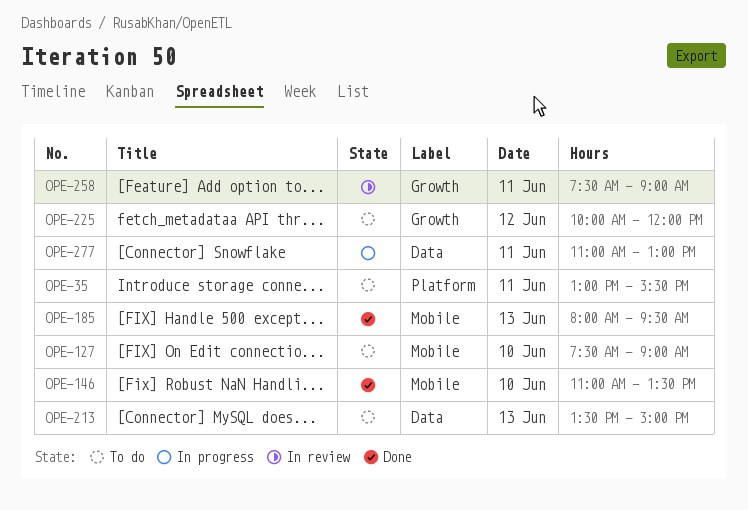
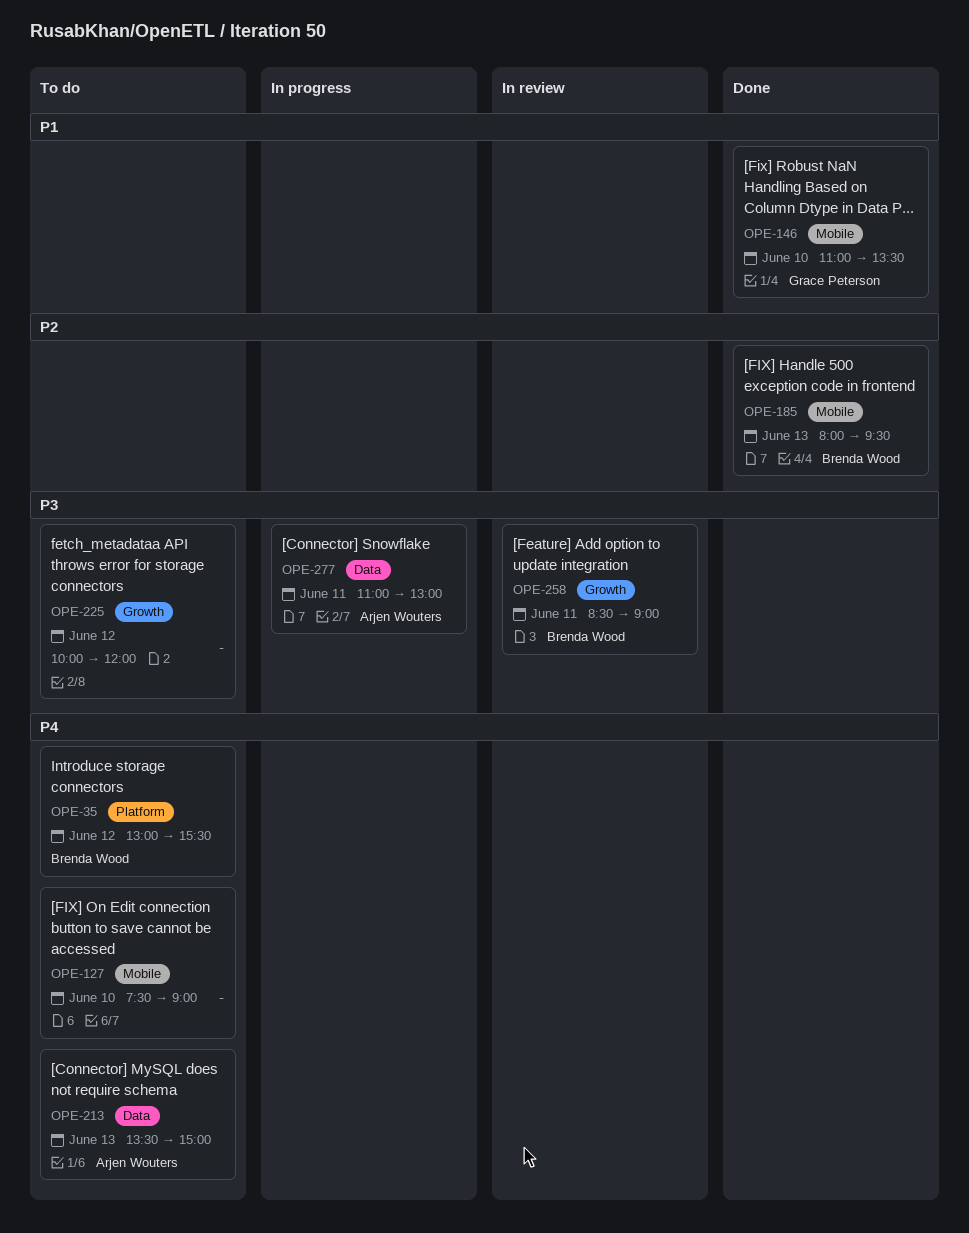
OPE-35, day: Jun 11 -> Jun 12
OPE-258, begins: 07:30 -> 08:30

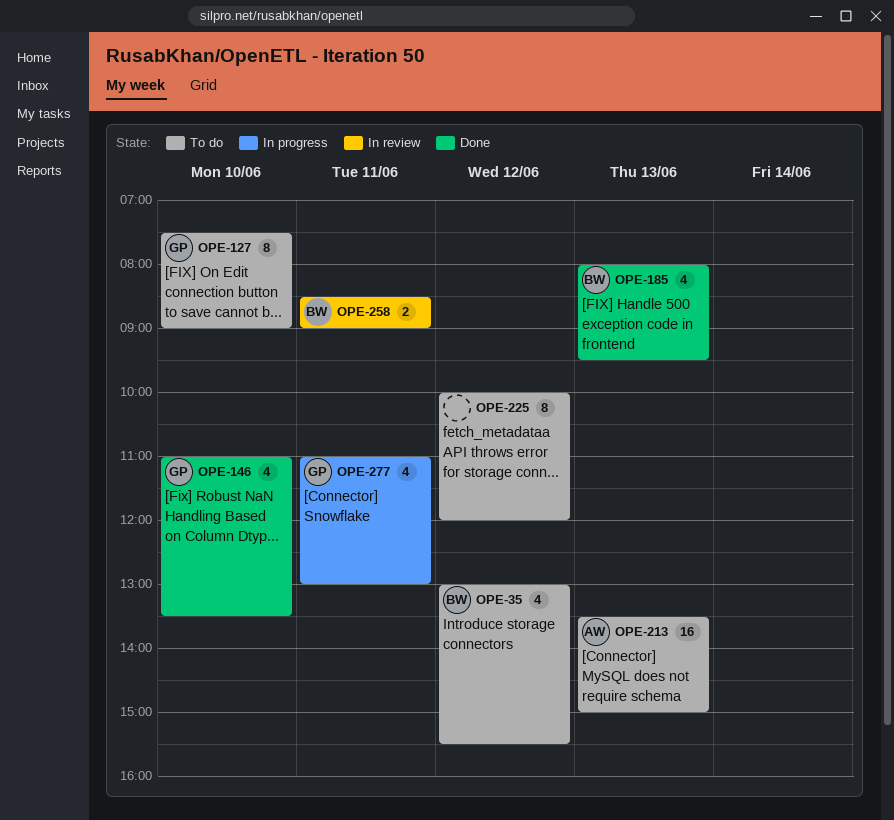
OPE-127, owner: none -> Grace Peterson
OPE-277, owner: Arjen Wouters -> Grace Peterson

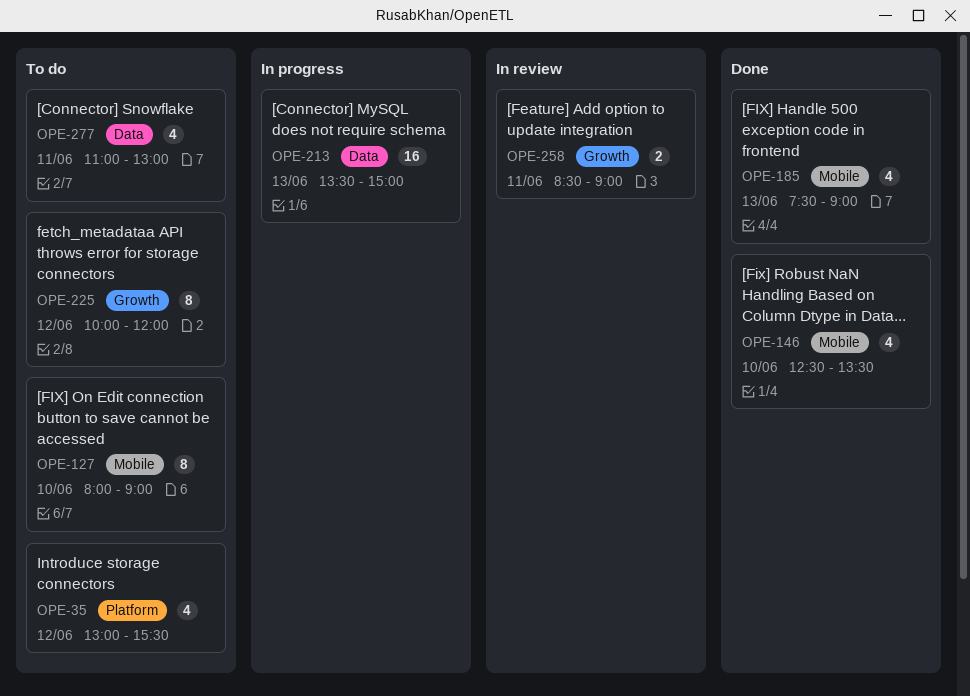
OPE-127, begins: 07:30 -> 08:00
OPE-146, begins: 11:00 -> 12:30
OPE-185, begins: 08:00 -> 07:30
OPE-185, ends: 09:30 -> 09:00
OPE-213, status: To do -> In progress
OPE-277, status: In progress -> To do

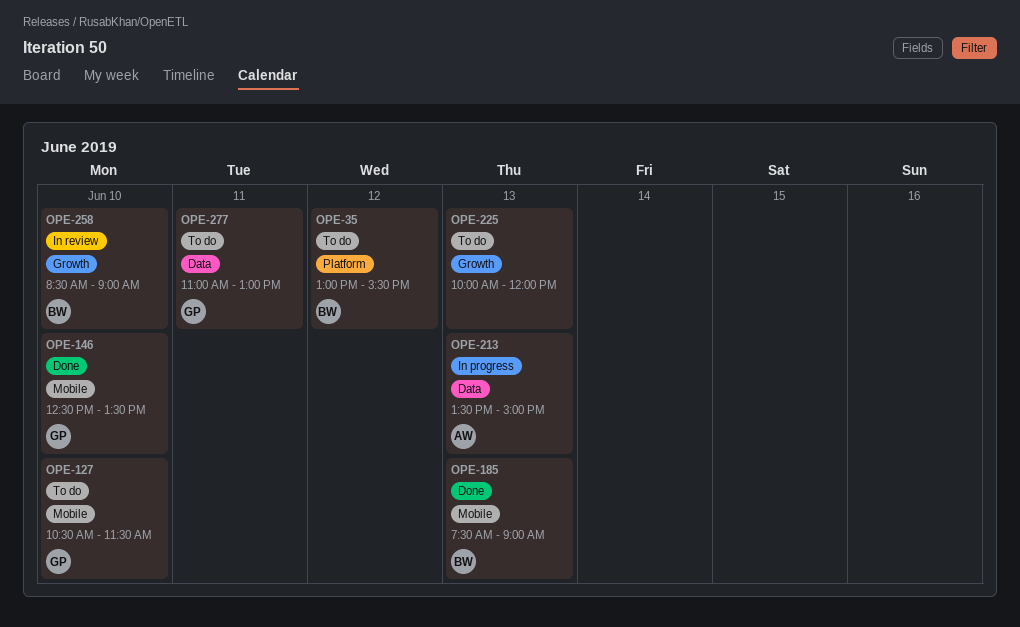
OPE-127, begins: 08:00 -> 10:30
OPE-127, ends: 09:00 -> 11:30
OPE-225, day: Jun 12 -> Jun 13
OPE-258, day: Jun 11 -> Jun 10

